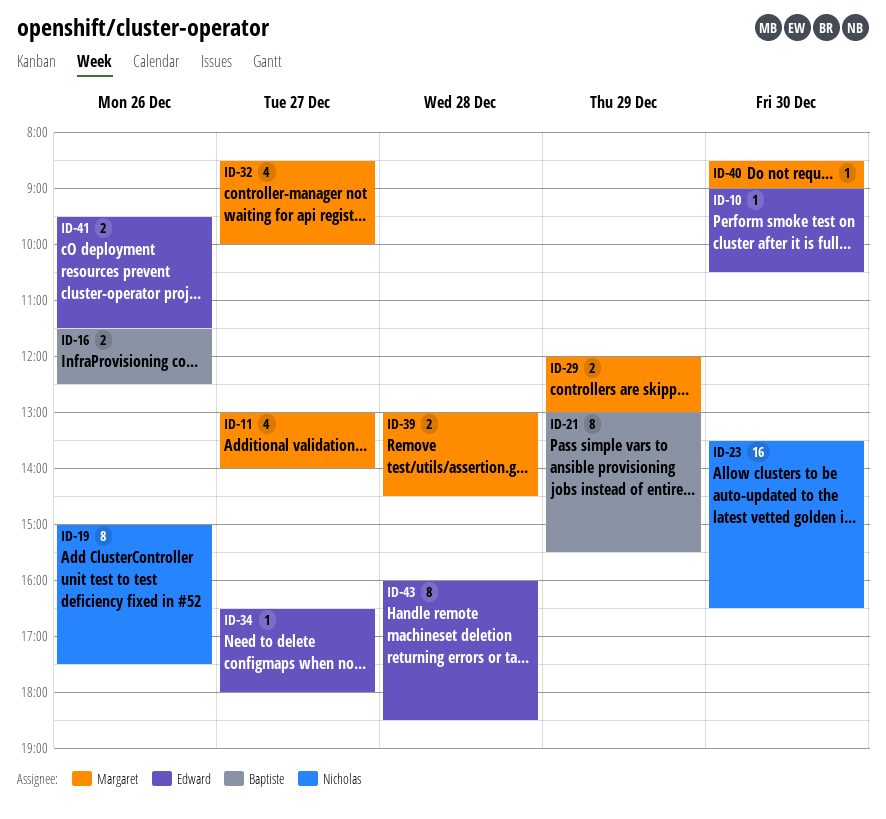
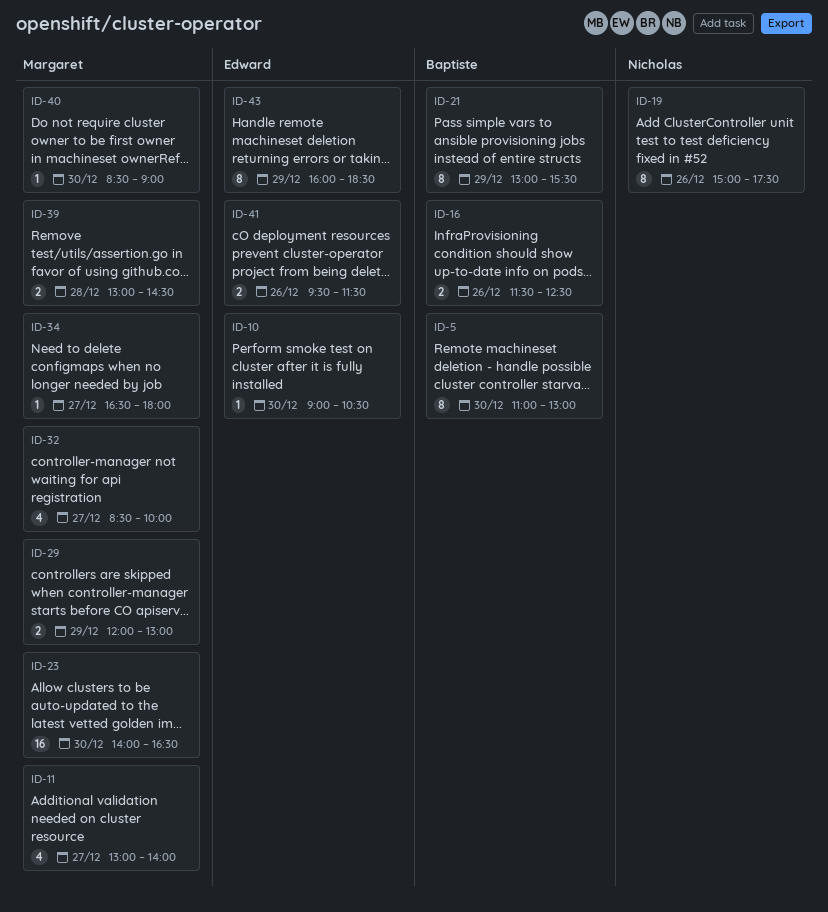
ID-5: none -> present
ID-23, owner: Nicholas -> Margaret
ID-23, begins: 13:30 -> 14:00
ID-34, owner: Edward -> Margaret
ID-43, day: Dec 28 -> Dec 29

